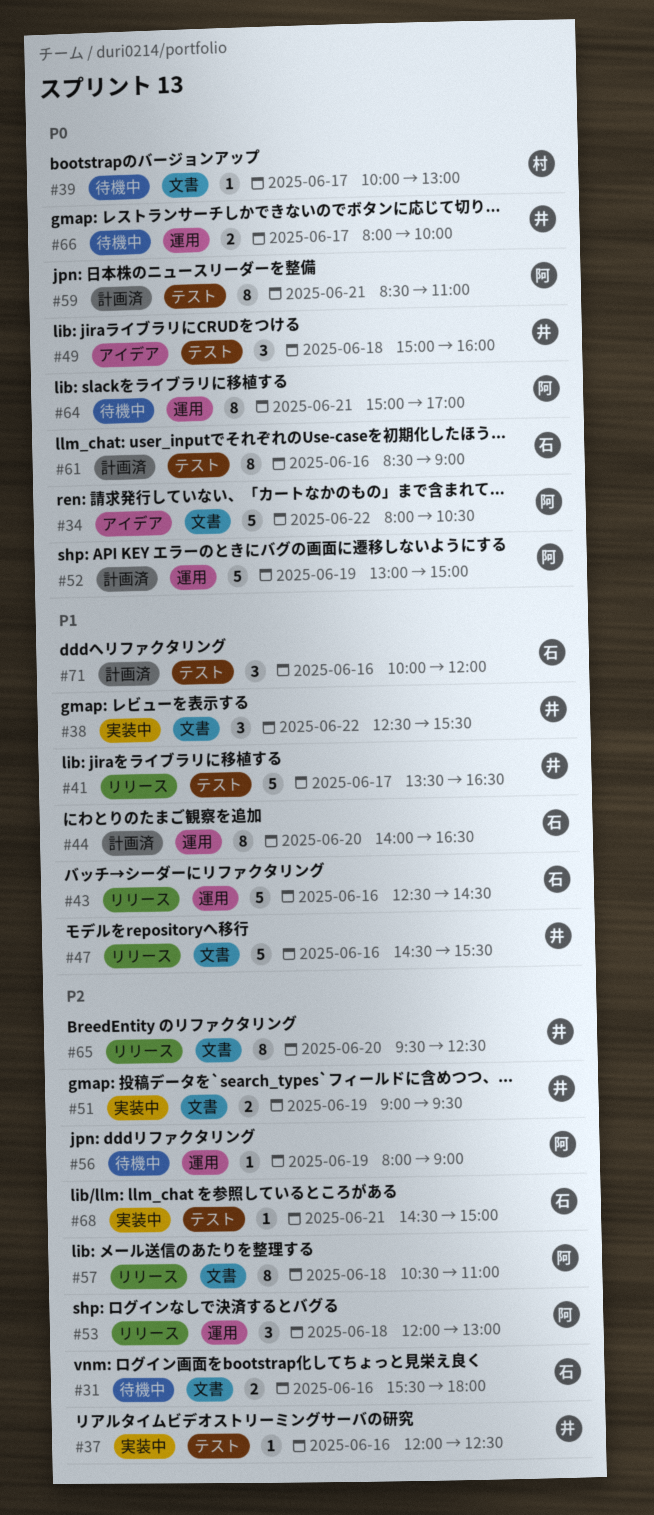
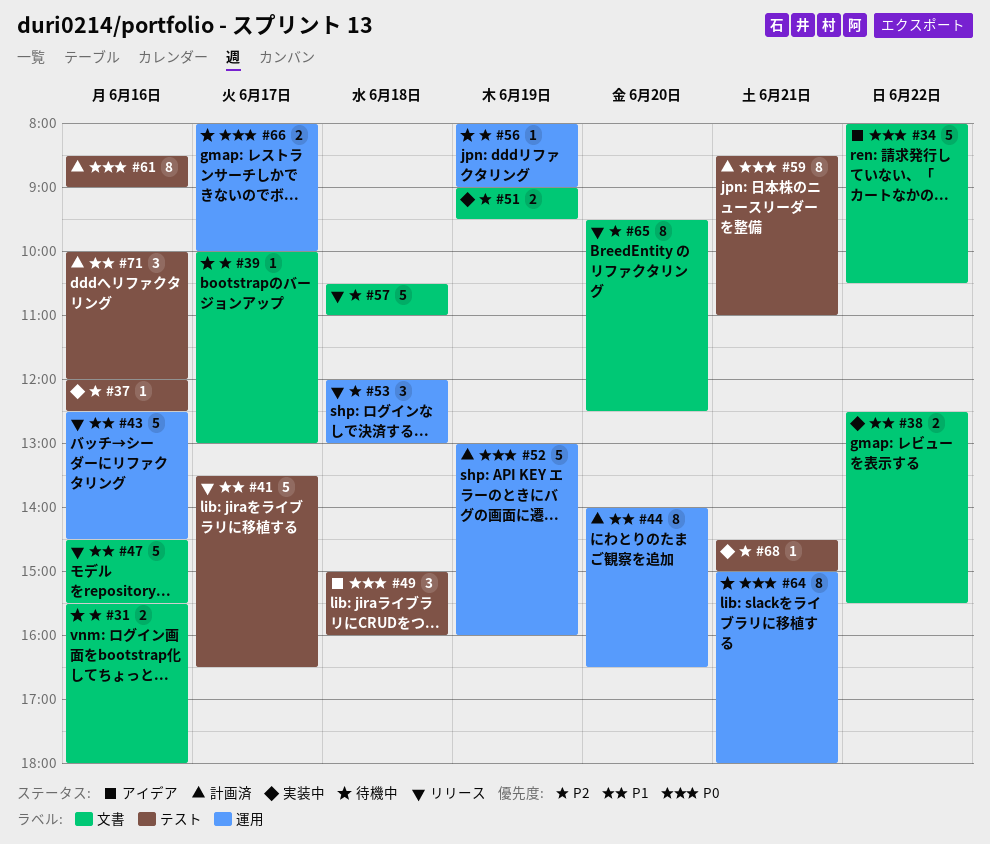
#38, estimate: 3 -> 2
#39, priority: P0 -> P2
#52, ends: 15:00 -> 16:00
#57, estimate: 8 -> 5
#64, ends: 17:00 -> 18:00

